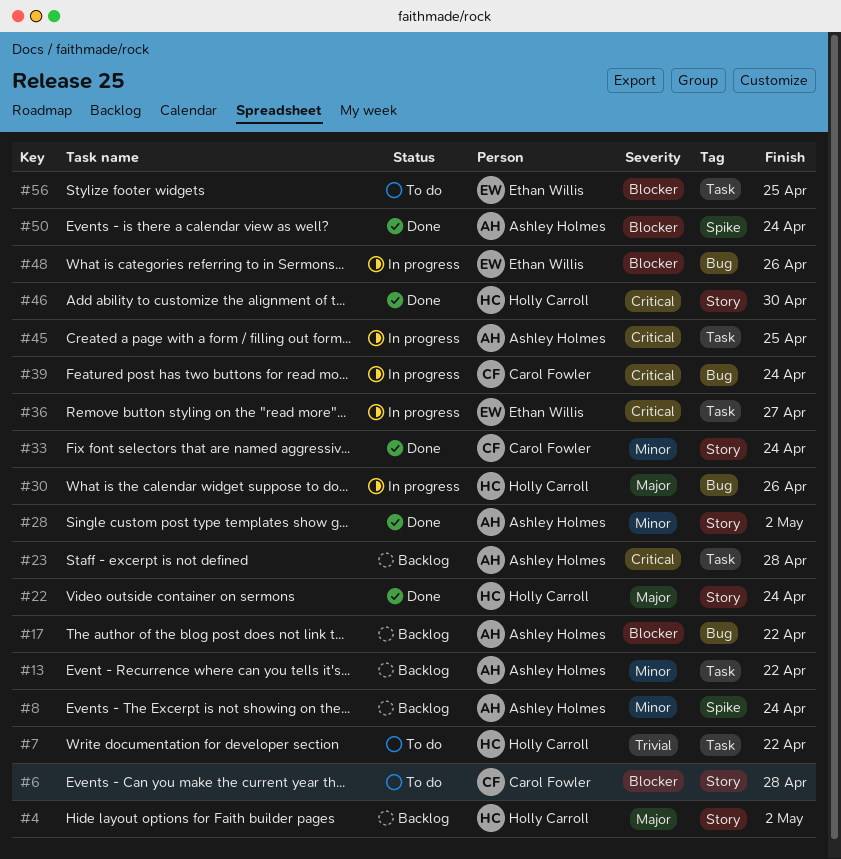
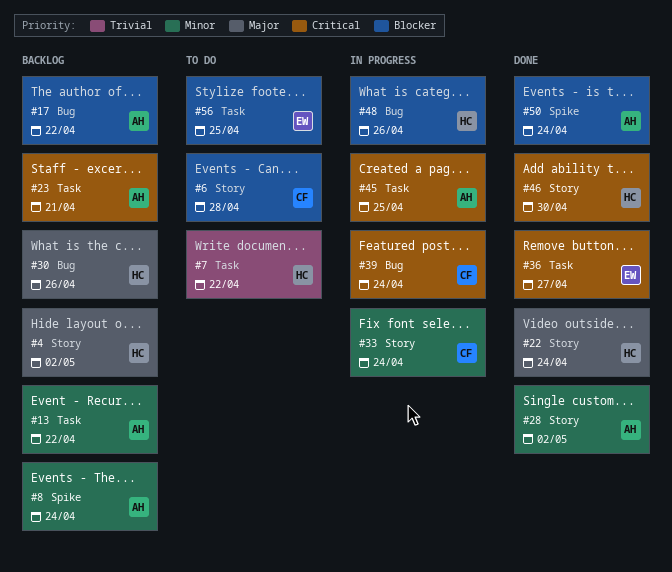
#23, due: Apr 28 -> Apr 21
#30, status: In progress -> Backlog
#33, status: Done -> In progress
#36, status: In progress -> Done
#48, owner: Ethan Willis -> Holly Carroll

